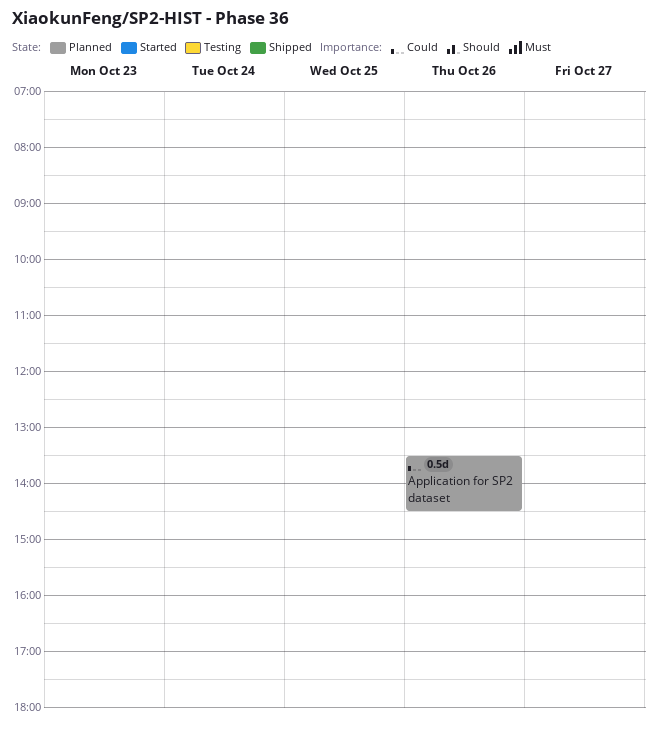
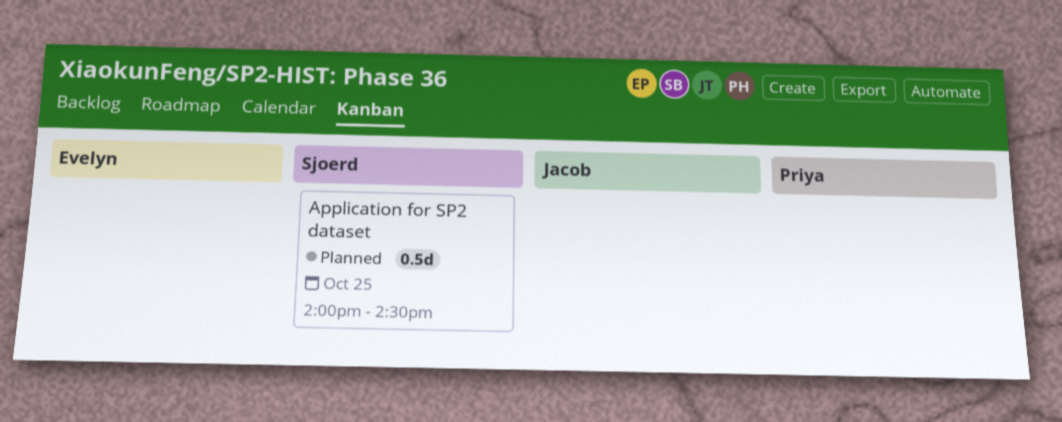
Application for SP2 dataset, day: Oct 26 -> Oct 25
Application for SP2 dataset, begins: 13:30 -> 14:00

